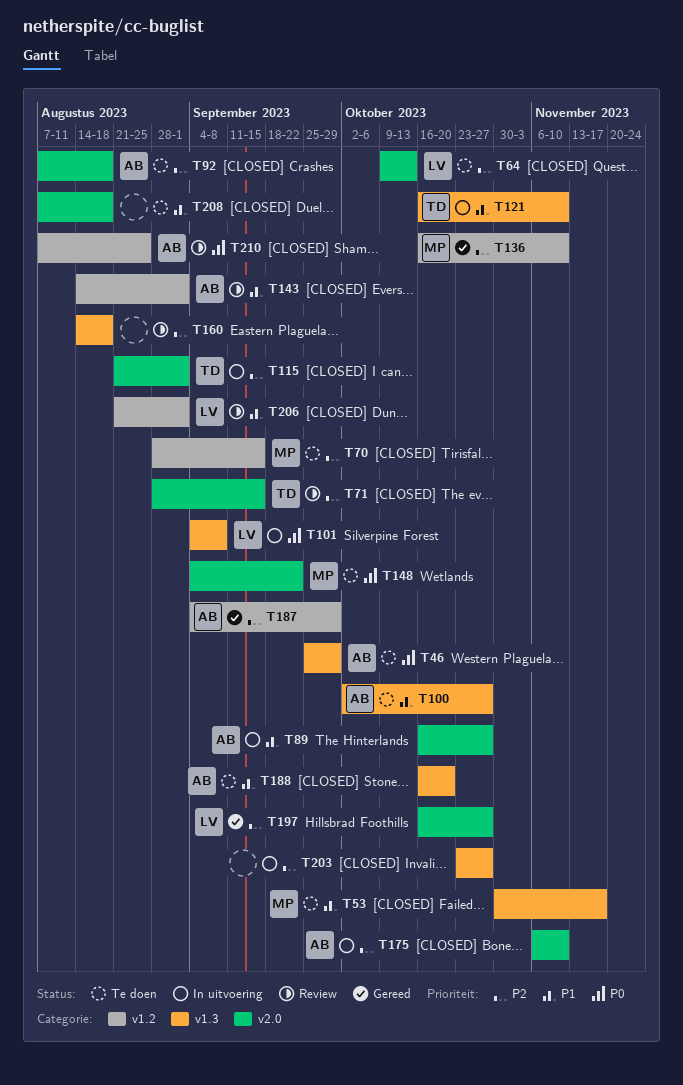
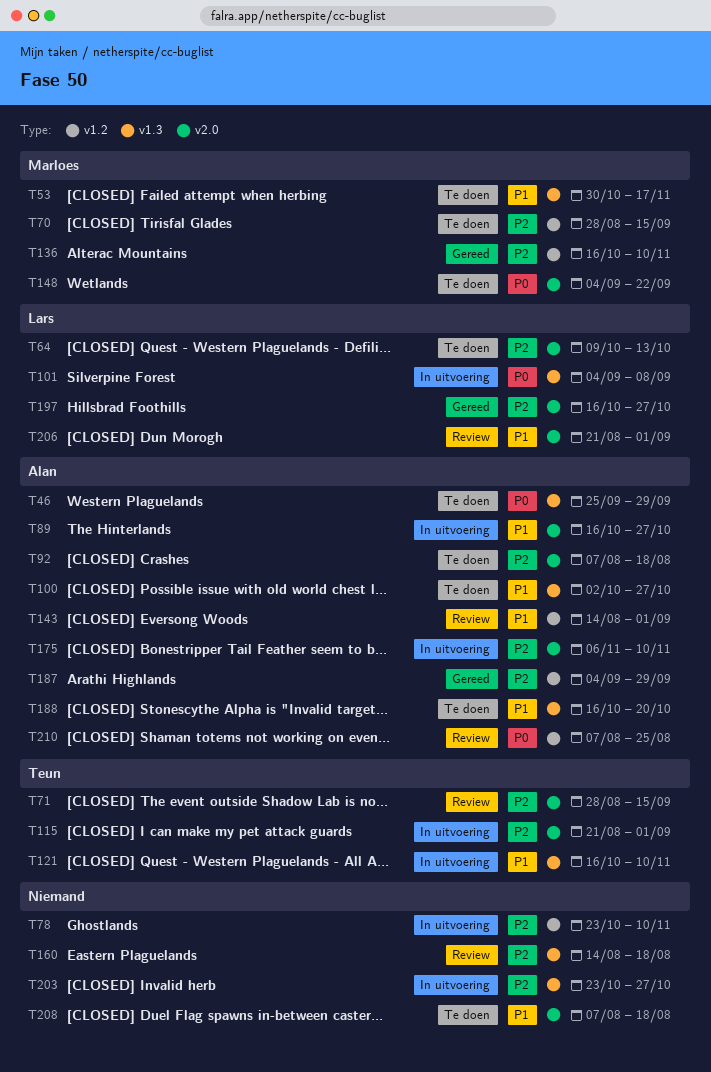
T78: none -> present
T206, label: v1.2 -> v2.0

